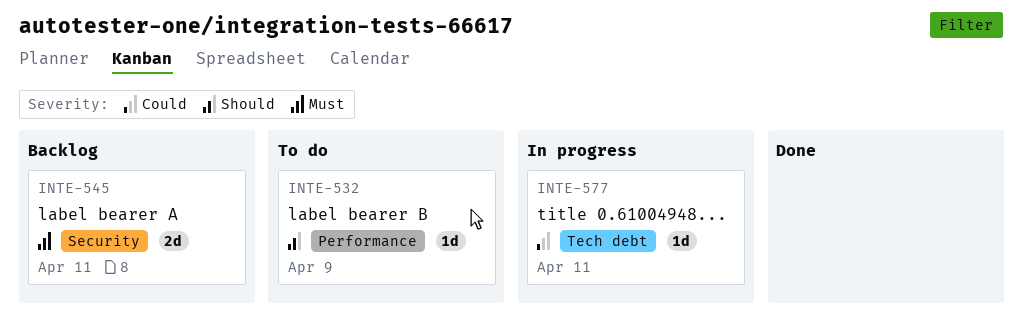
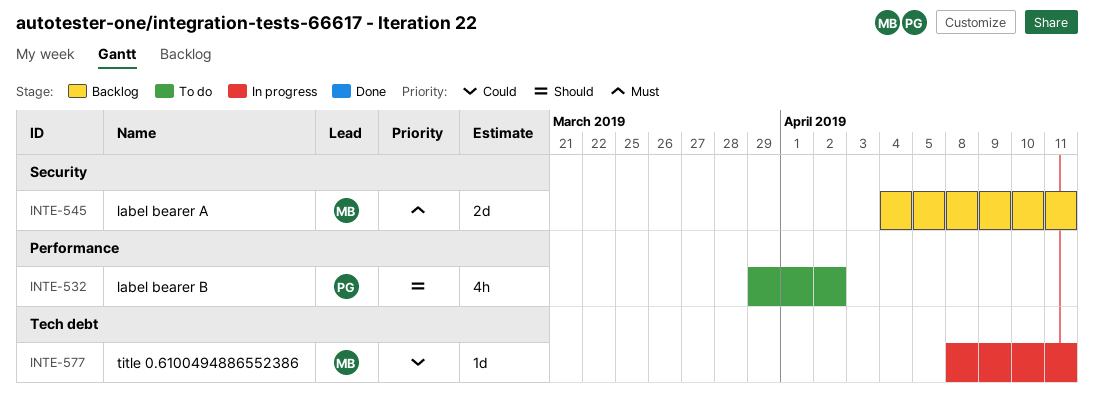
INTE-532, estimate: 1d -> 4h
INTE-532, due: Apr 9 -> Apr 2

